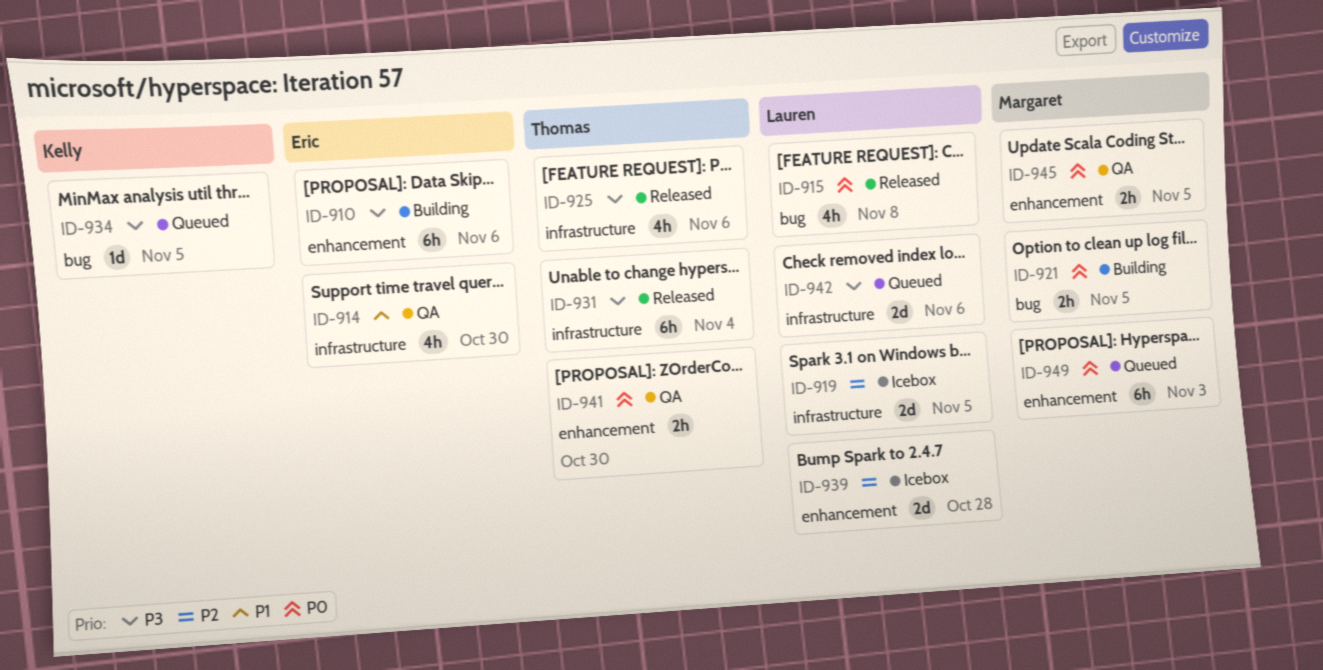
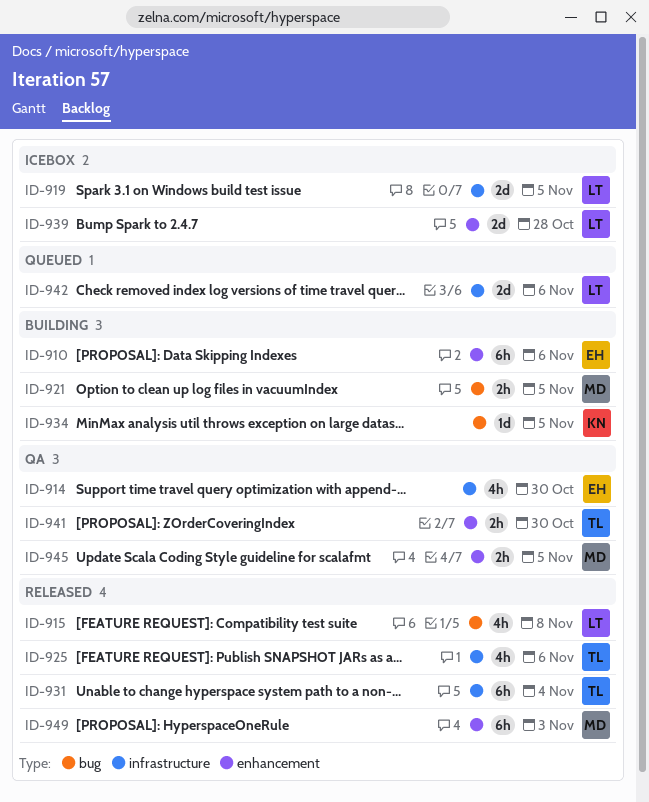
ID-934, status: Queued -> Building
ID-949, status: Queued -> Released

